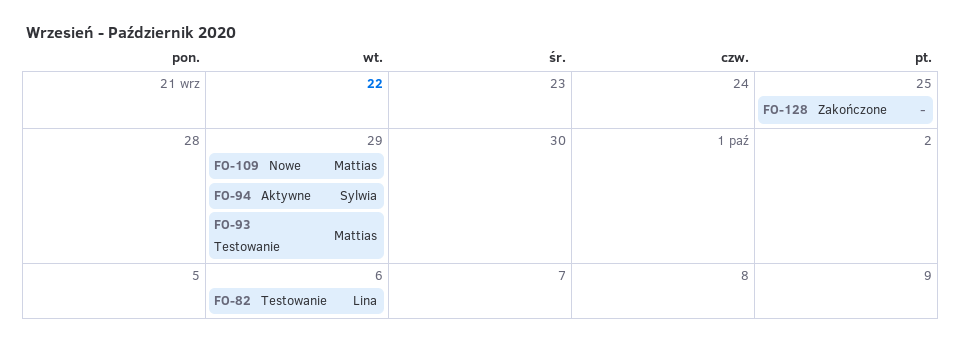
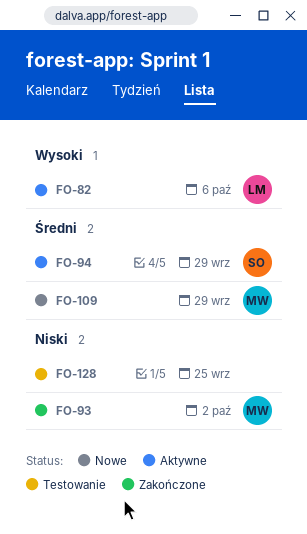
FO-82, status: Testowanie -> Aktywne
FO-93, status: Testowanie -> Zakończone
FO-93, due: Sep 29 -> Oct 2
FO-128, status: Zakończone -> Testowanie

